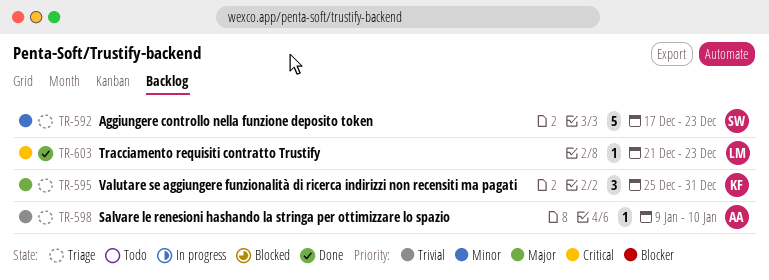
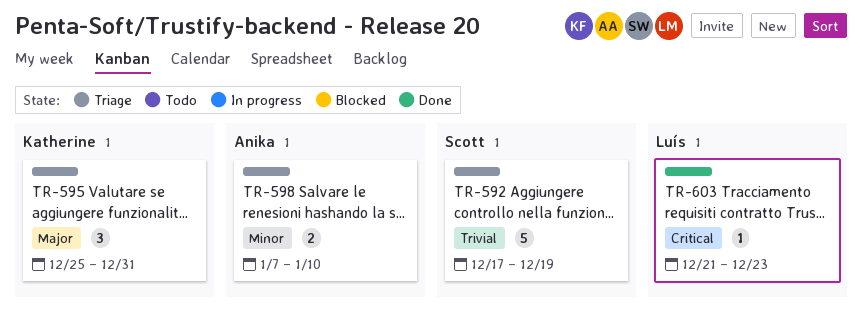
TR-592, priority: Minor -> Trivial
TR-592, due: Dec 23 -> Dec 19
TR-598, priority: Trivial -> Minor
TR-598, estimate: 1 -> 2
TR-598, start: Jan 9 -> Jan 7

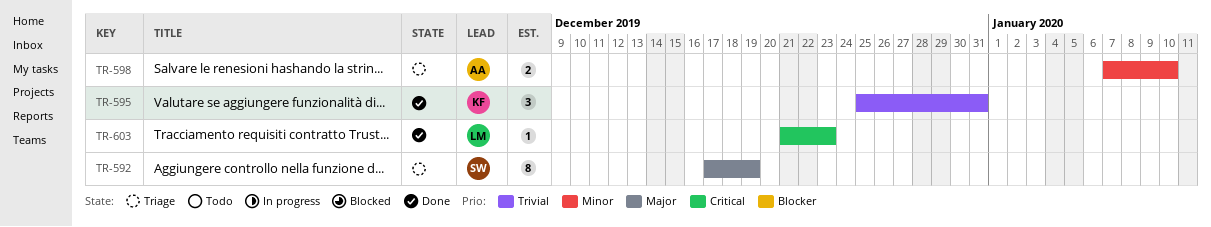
TR-592, priority: Trivial -> Major
TR-592, estimate: 5 -> 8
TR-595, status: Triage -> Done
TR-595, priority: Major -> Trivial

